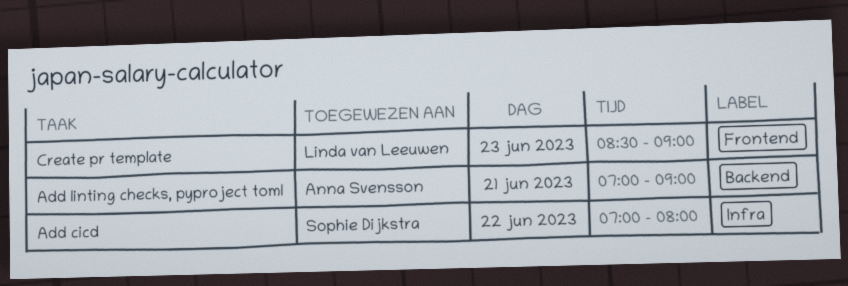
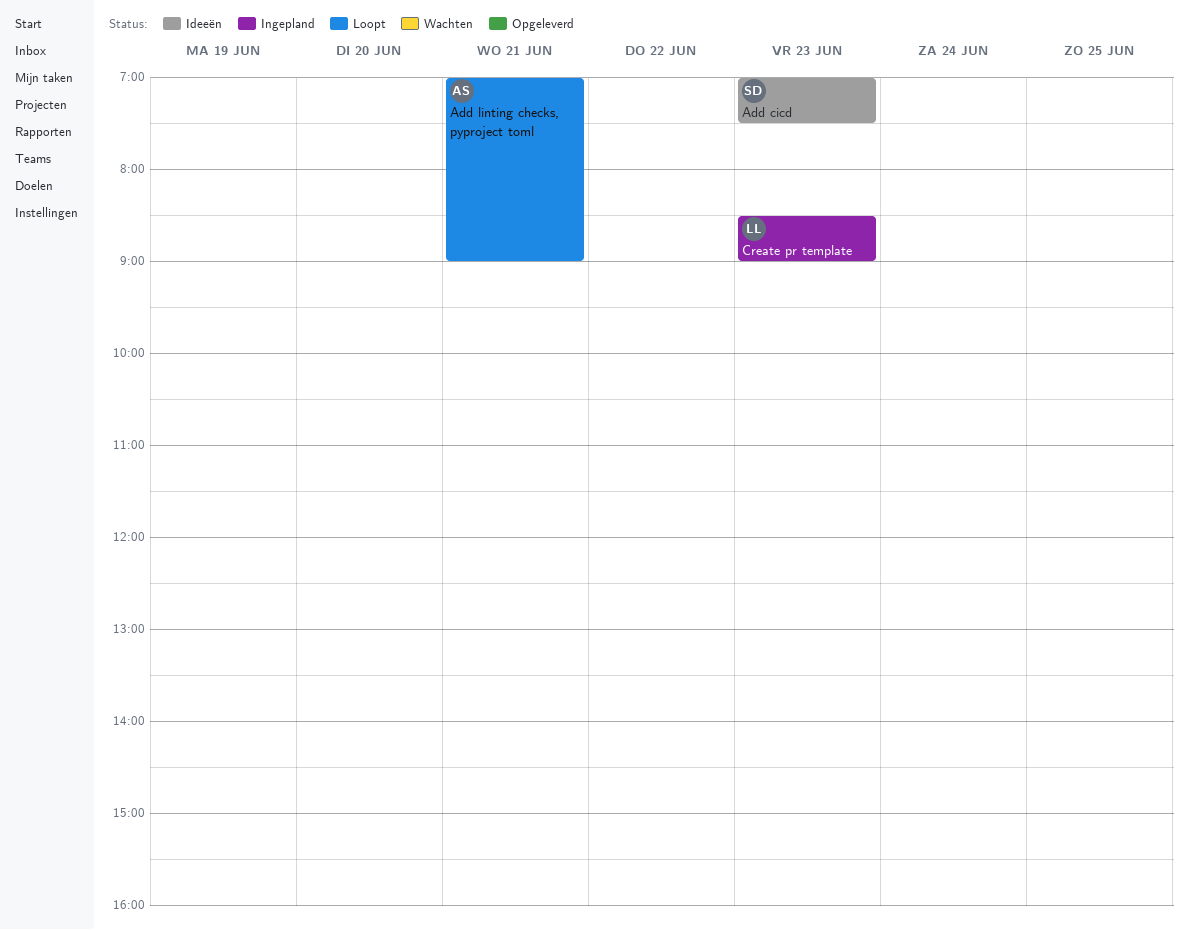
Add cicd, day: Jun 22 -> Jun 23
Add cicd, ends: 08:00 -> 07:30

